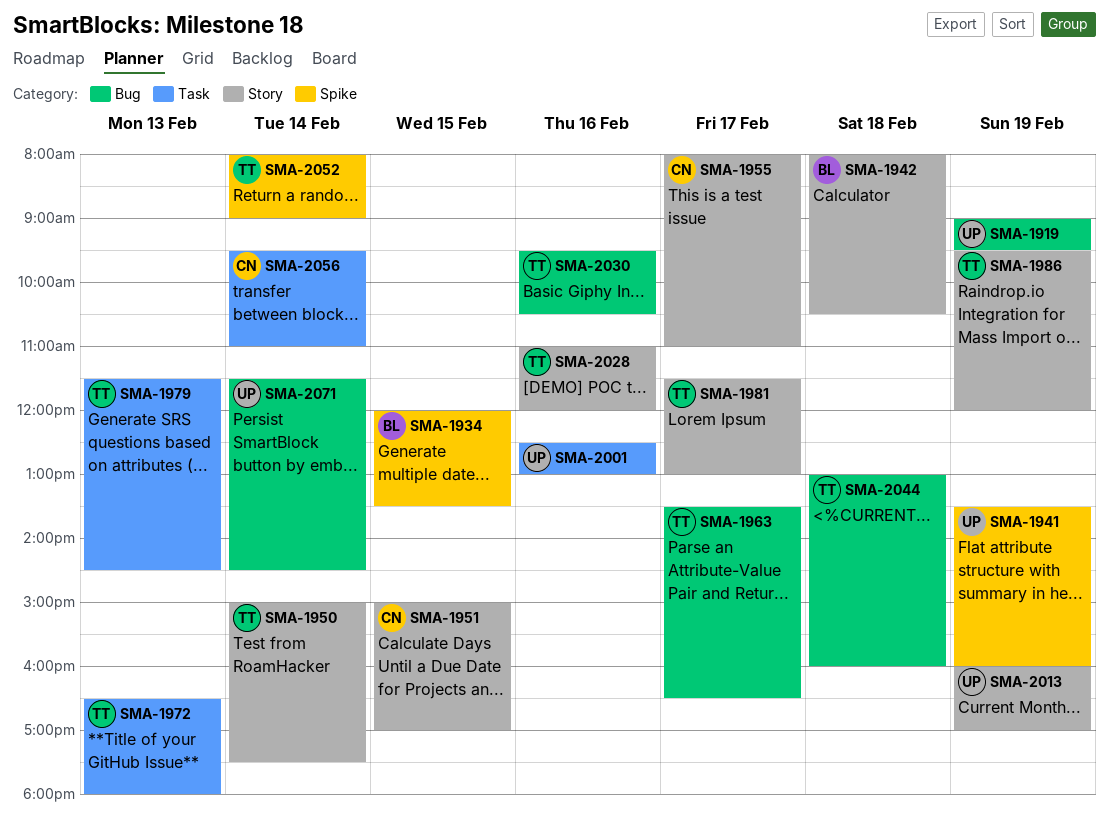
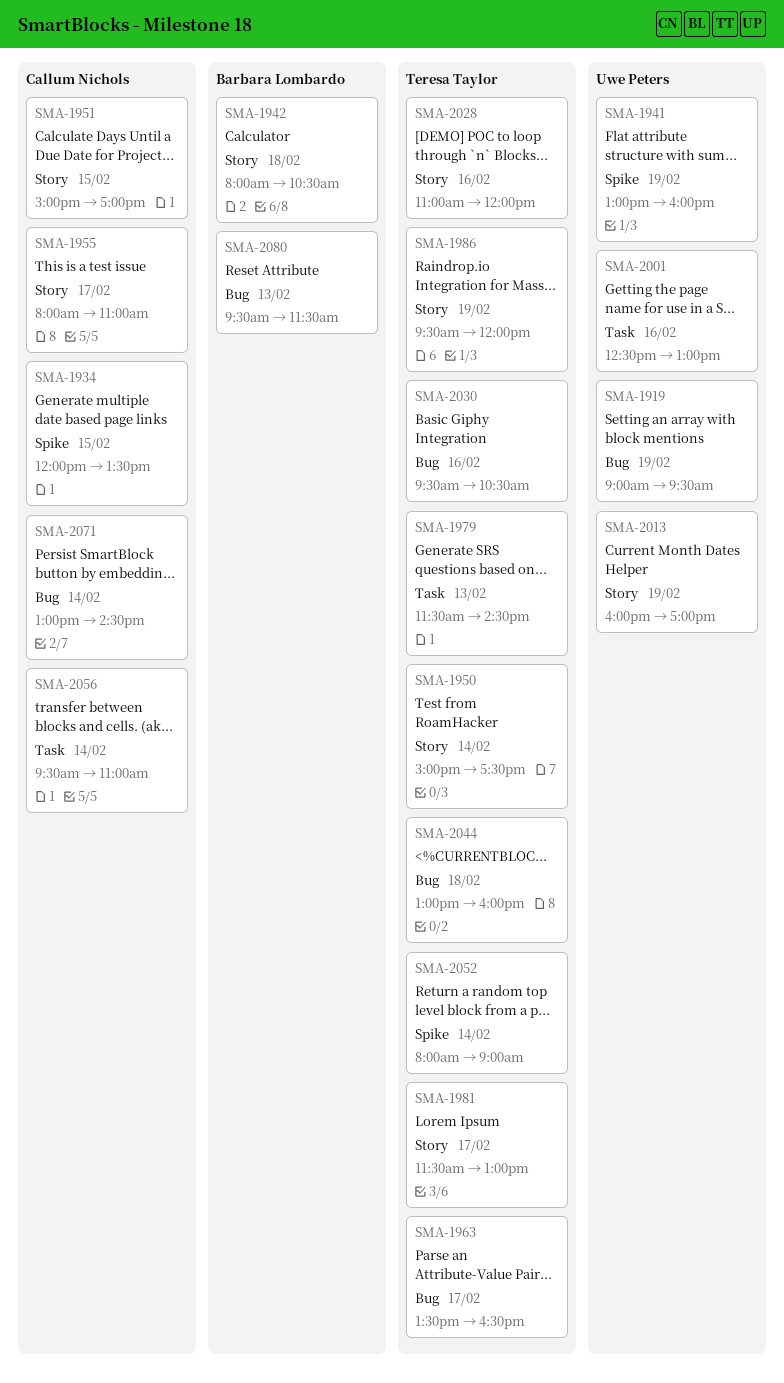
SMA-1934, owner: Barbara Lombardo -> Callum Nichols
SMA-1941, begins: 13:30 -> 13:00
SMA-1972: present -> none
SMA-2071, owner: Uwe Peters -> Callum Nichols
SMA-2071, begins: 11:30 -> 13:00
SMA-2080: none -> present

